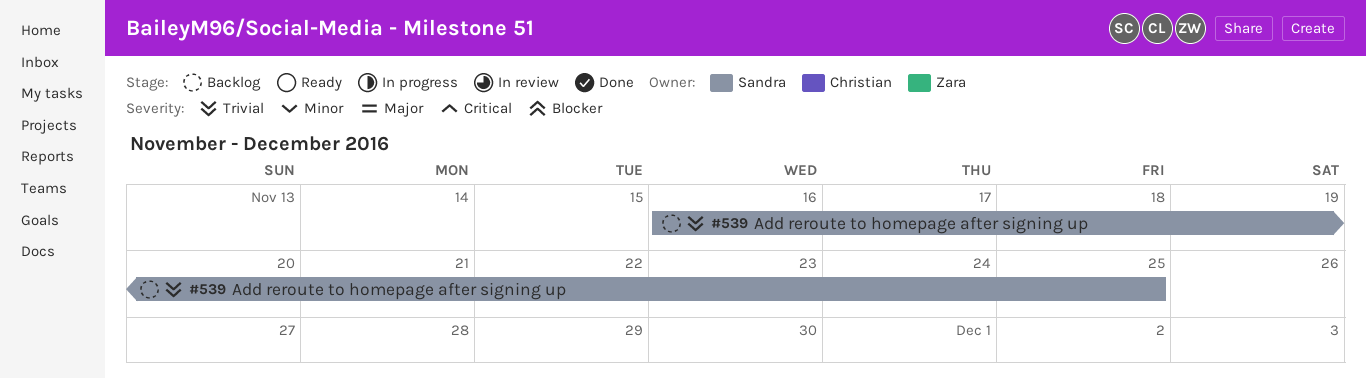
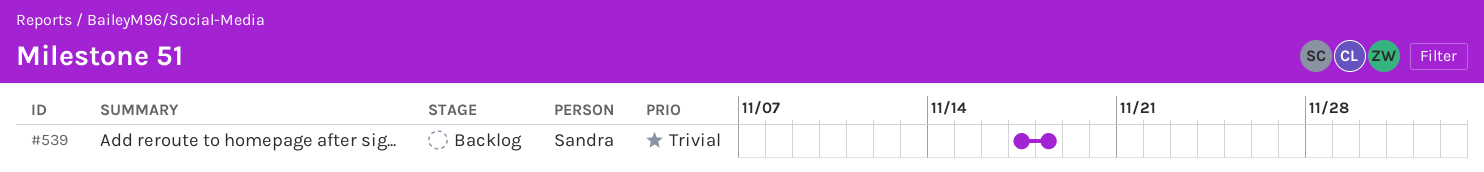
#539, start: Nov 16 -> Nov 17
#539, due: Nov 25 -> Nov 18

